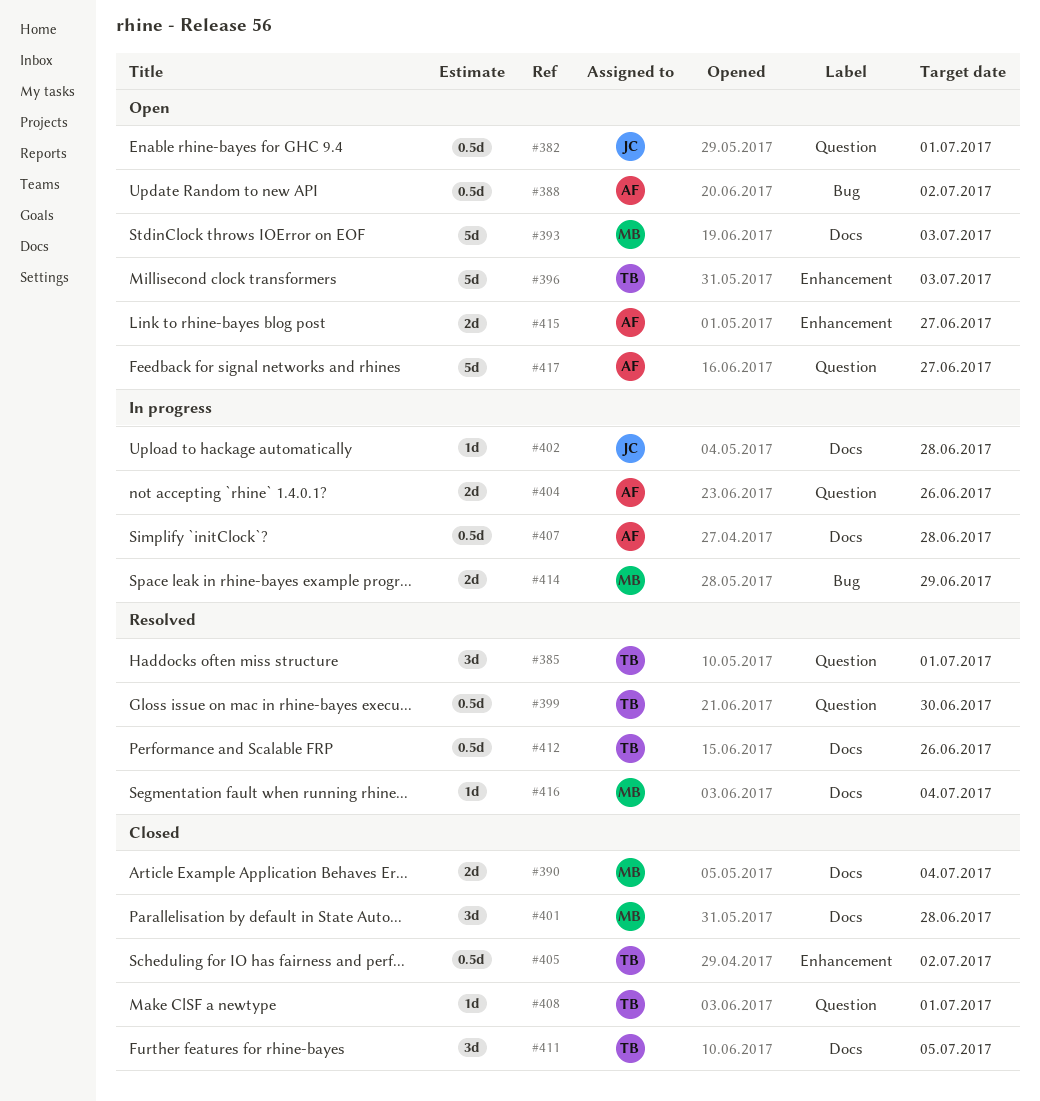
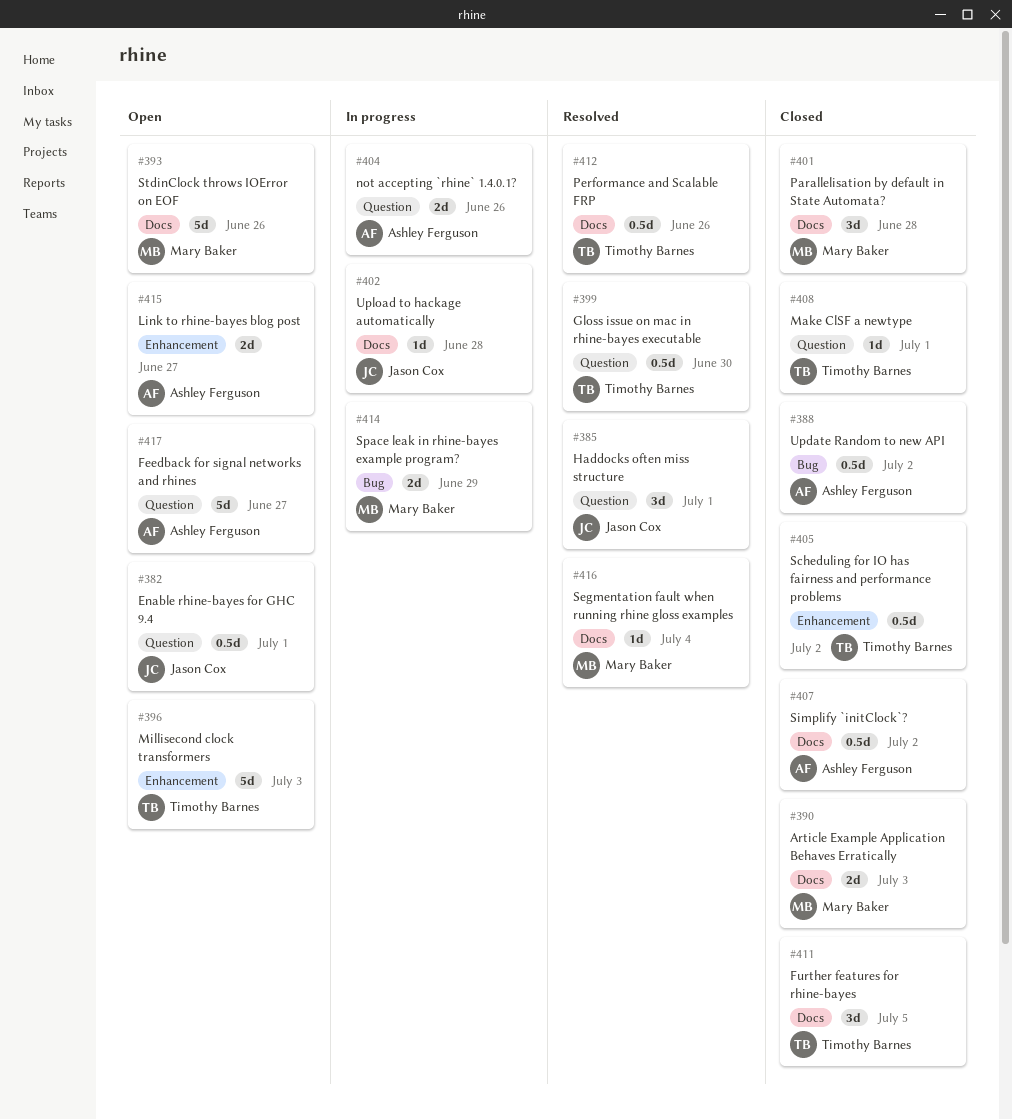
#385, owner: Timothy Barnes -> Jason Cox
#388, status: Open -> Closed
#390, due: Jul 4 -> Jul 3
#393, due: Jul 3 -> Jun 26
#407, status: In progress -> Closed
#407, due: Jun 28 -> Jul 2

